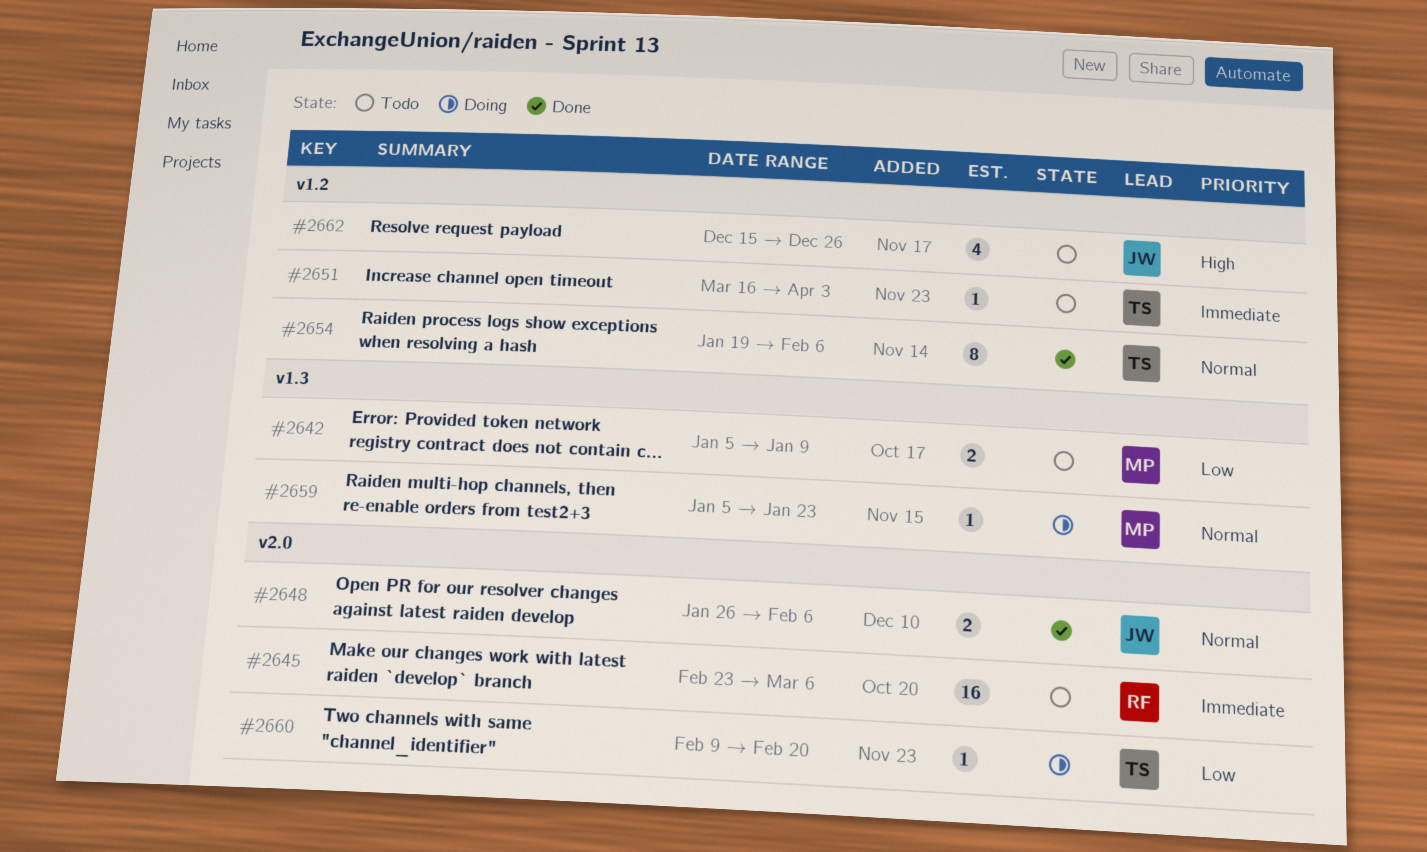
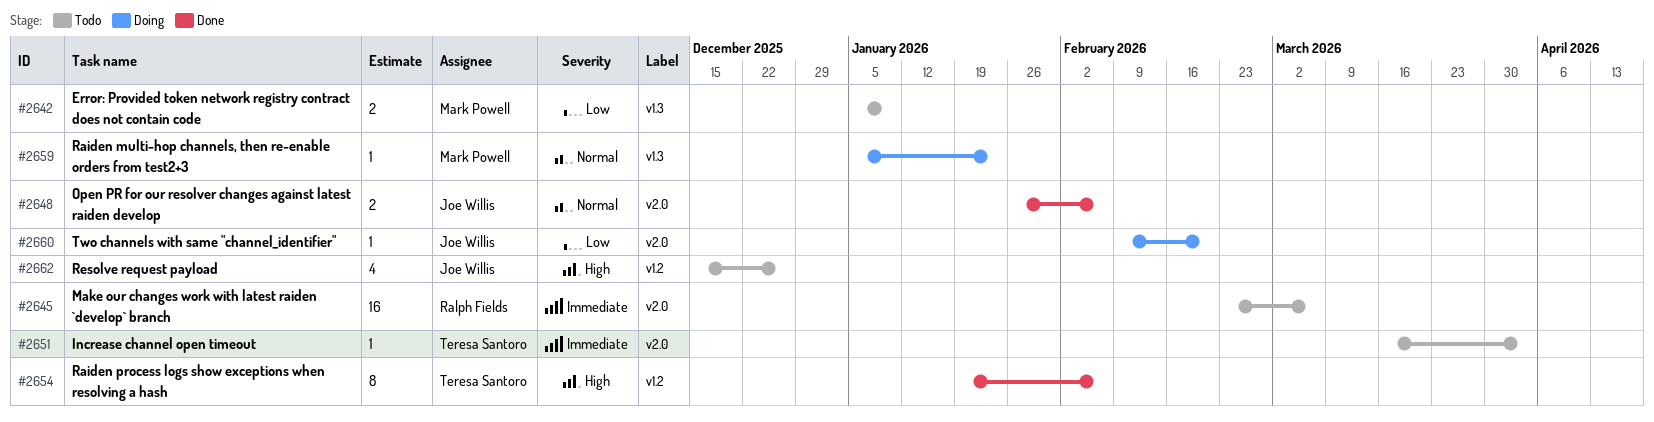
#2651, label: v1.2 -> v2.0
#2654, priority: Normal -> High
#2660, owner: Teresa Santoro -> Joe Willis

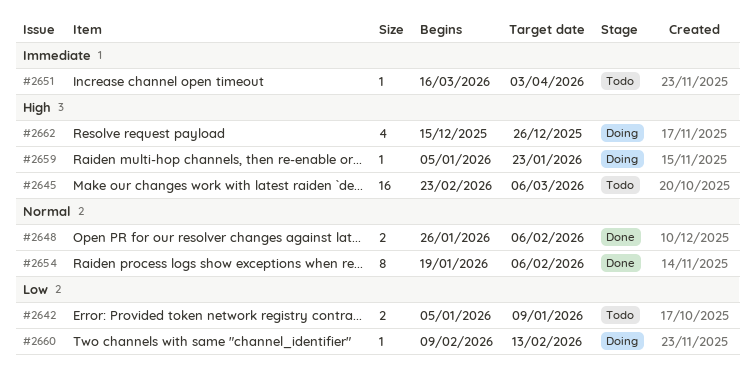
#2645, priority: Immediate -> High
#2654, priority: High -> Normal
#2659, priority: Normal -> High
#2660, due: Feb 20 -> Feb 13
#2662, status: Todo -> Doing

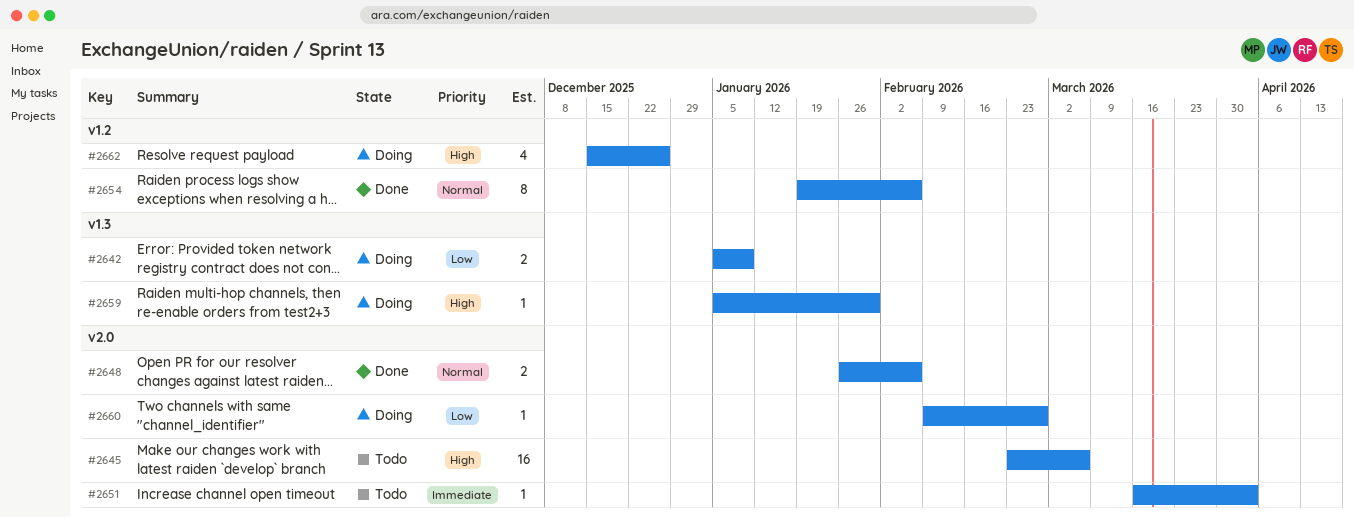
#2642, status: Todo -> Doing
#2659, due: Jan 23 -> Jan 30
#2660, due: Feb 13 -> Feb 27

